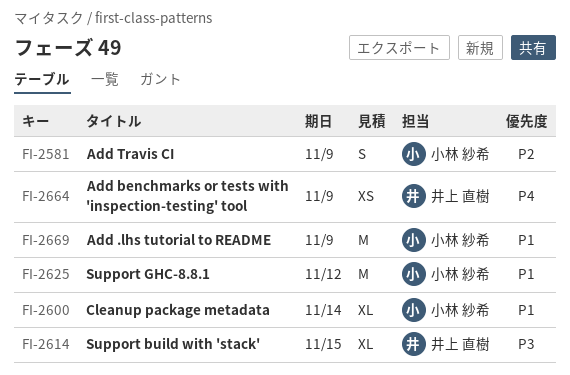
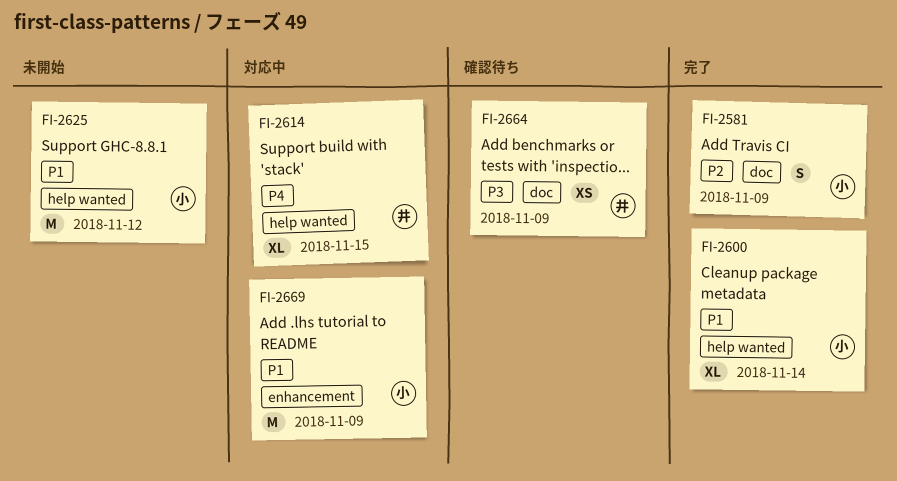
FI-2614, priority: P3 -> P4
FI-2664, priority: P4 -> P3

